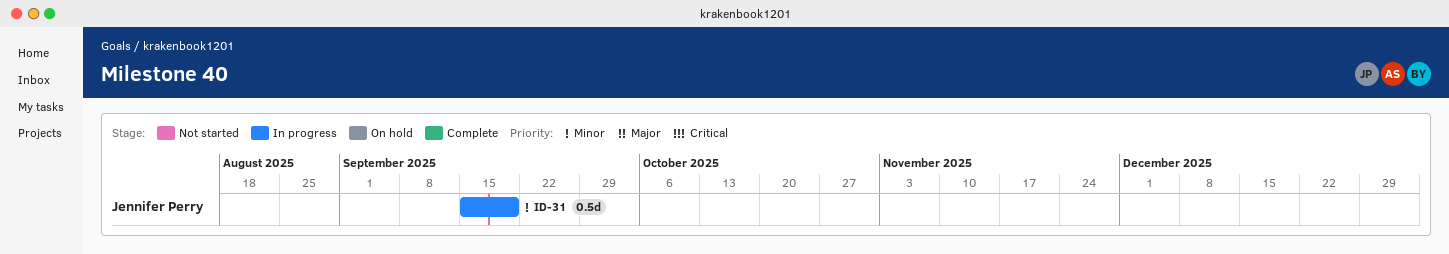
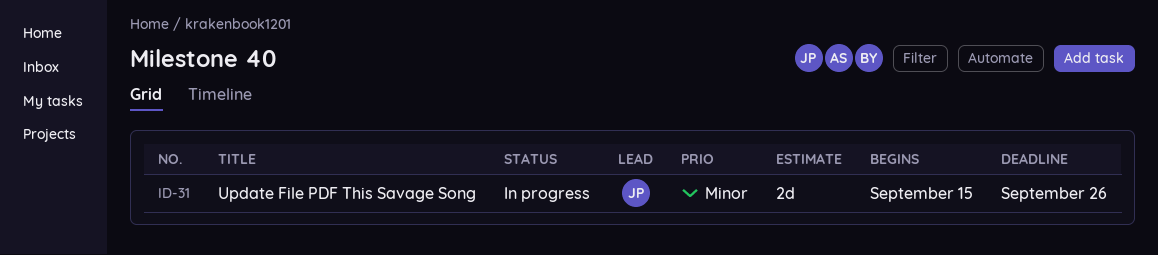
ID-31, estimate: 0.5d -> 2d
ID-31, due: Sep 19 -> Sep 26

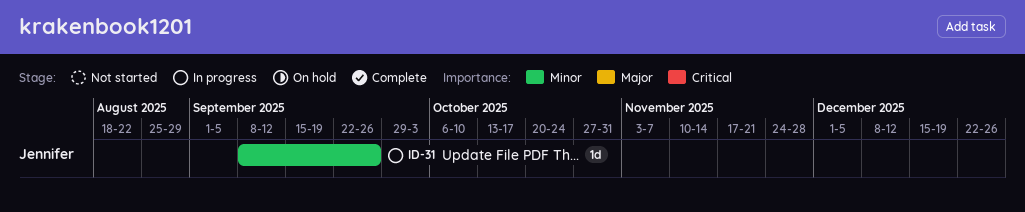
ID-31, estimate: 2d -> 1d
ID-31, start: Sep 15 -> Sep 8

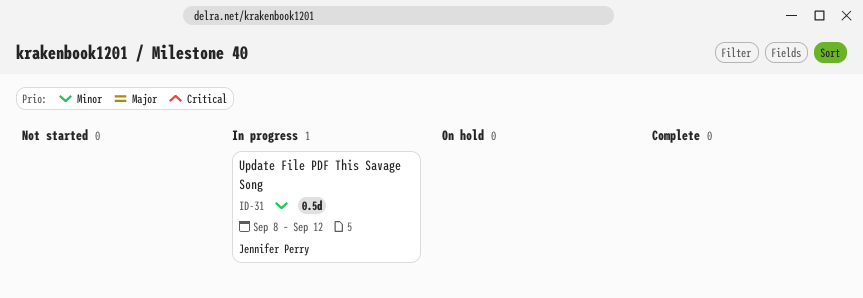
ID-31, estimate: 1d -> 0.5d
ID-31, due: Sep 26 -> Sep 12

